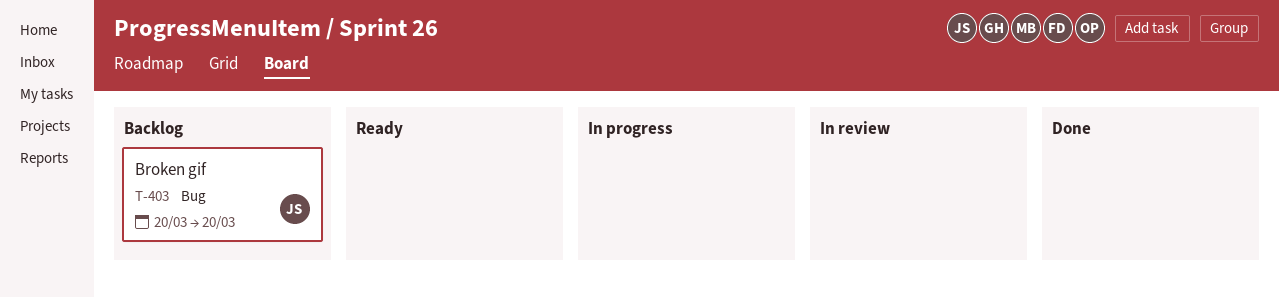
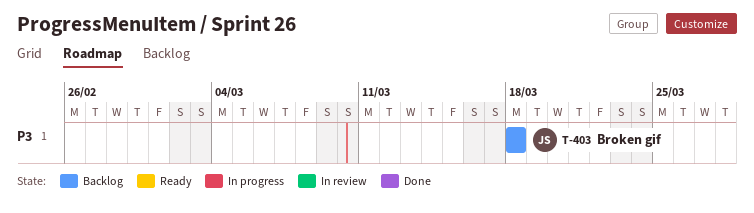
T-403, start: Mar 20 -> Mar 18
T-403, due: Mar 20 -> Mar 18

